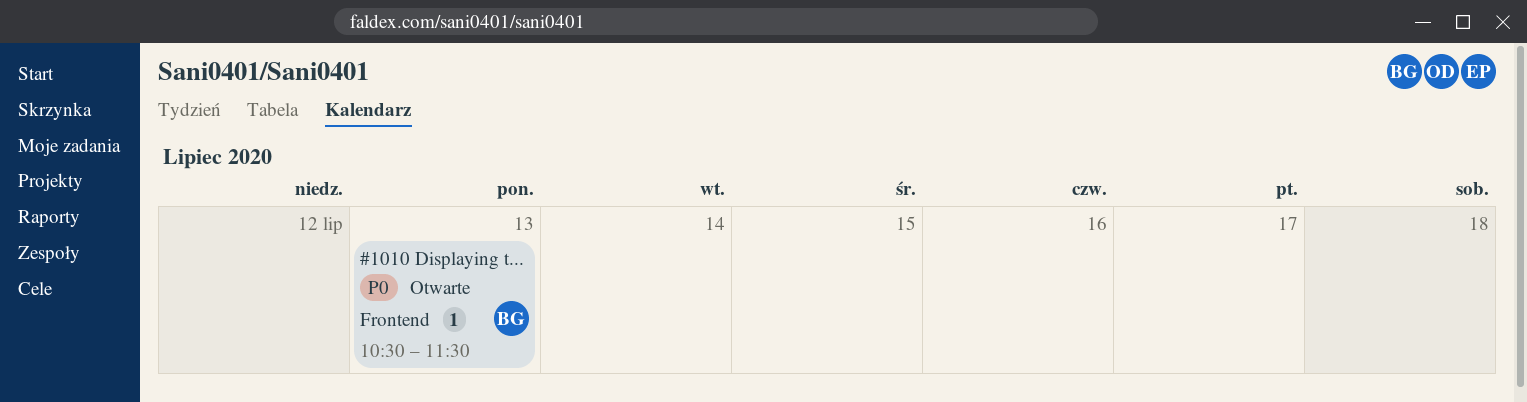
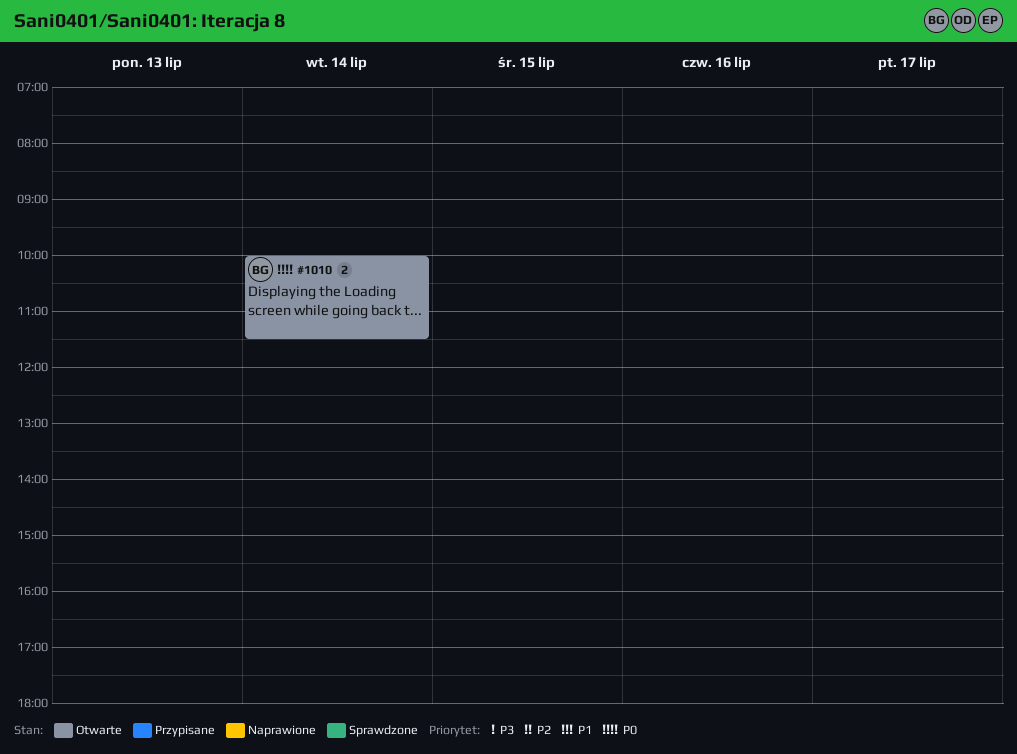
#1010, estimate: 1 -> 2
#1010, day: Jul 13 -> Jul 14
#1010, begins: 10:30 -> 10:00

